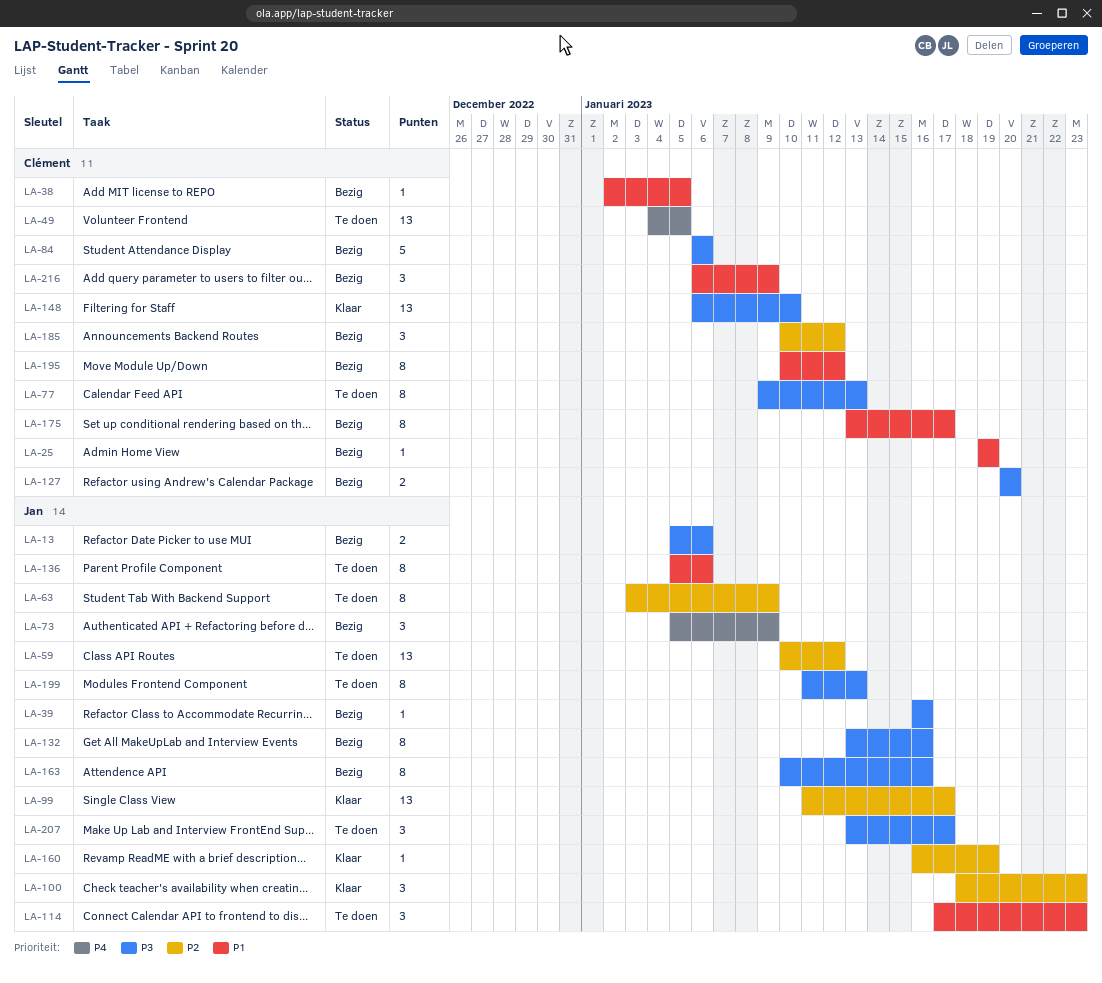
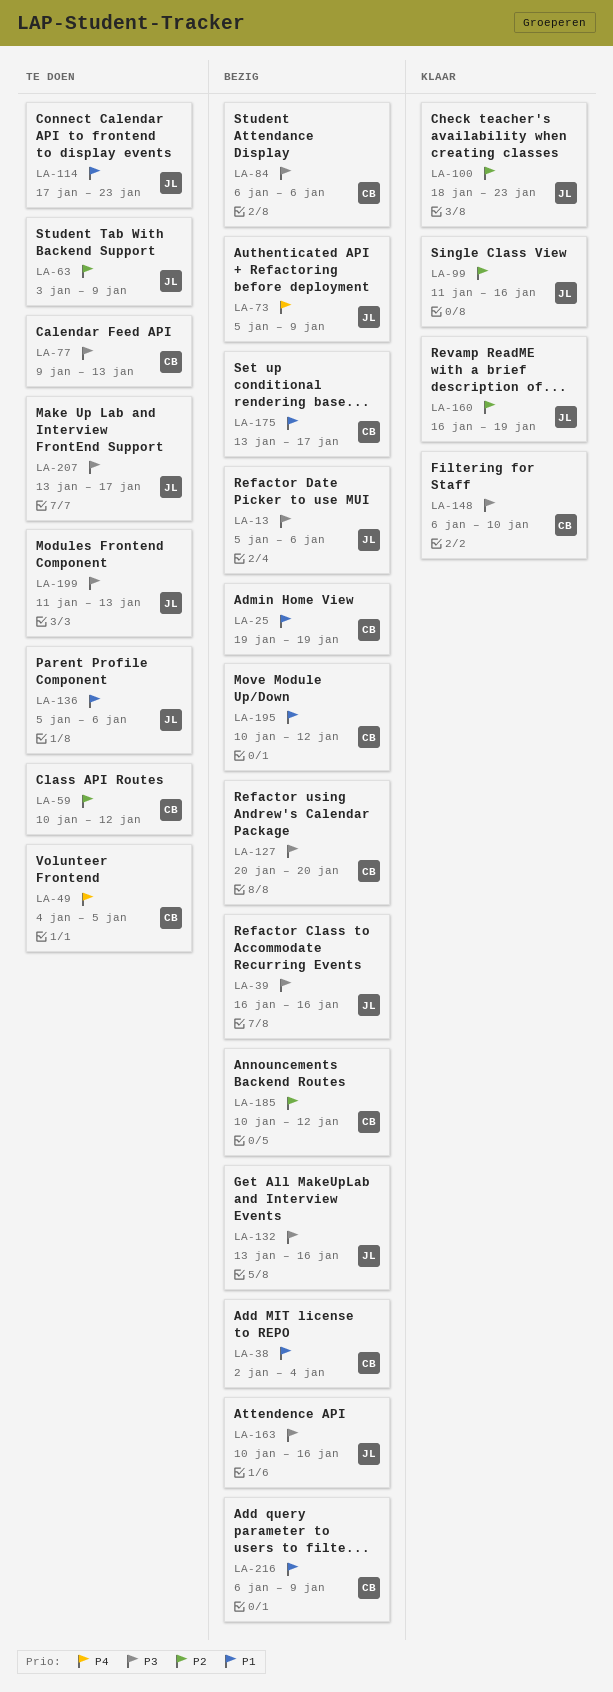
LA-38, due: Jan 5 -> Jan 4
LA-59, owner: Jan -> Clément
LA-99, due: Jan 17 -> Jan 16

